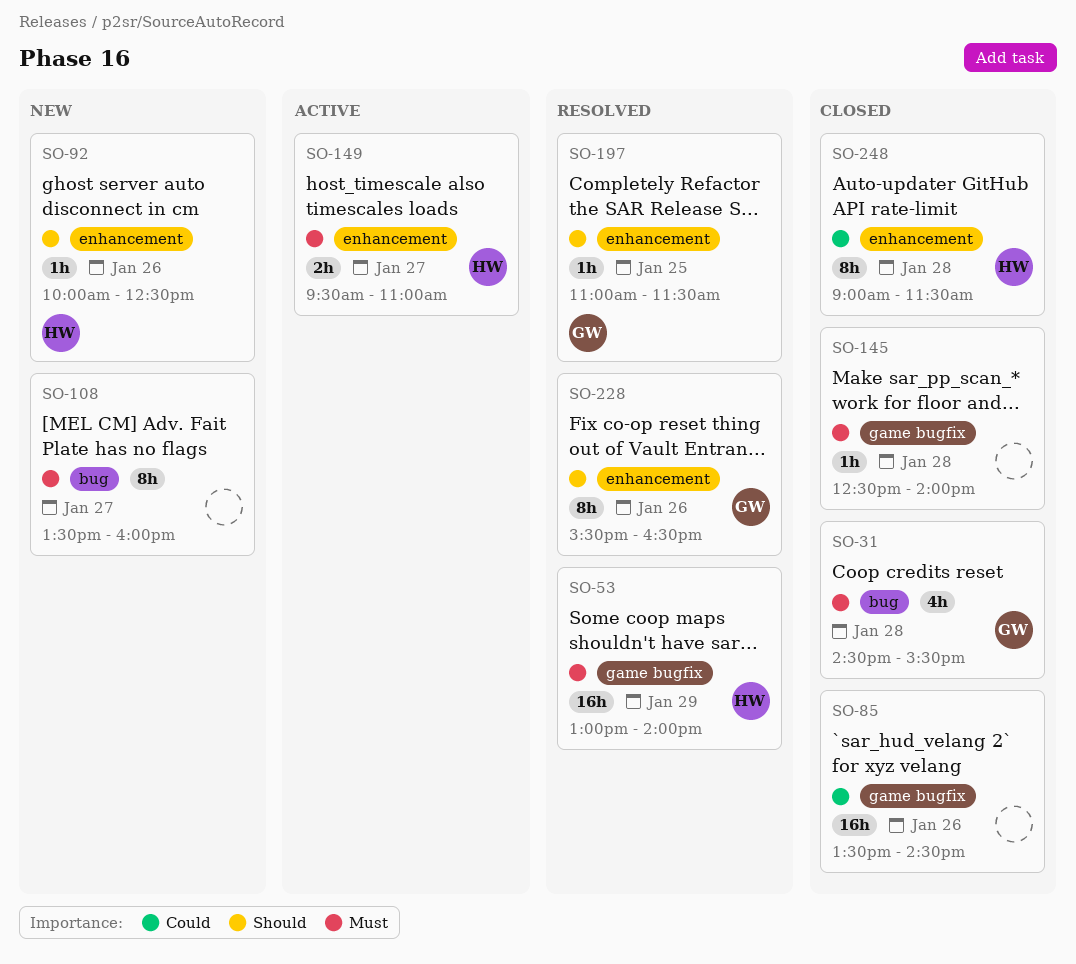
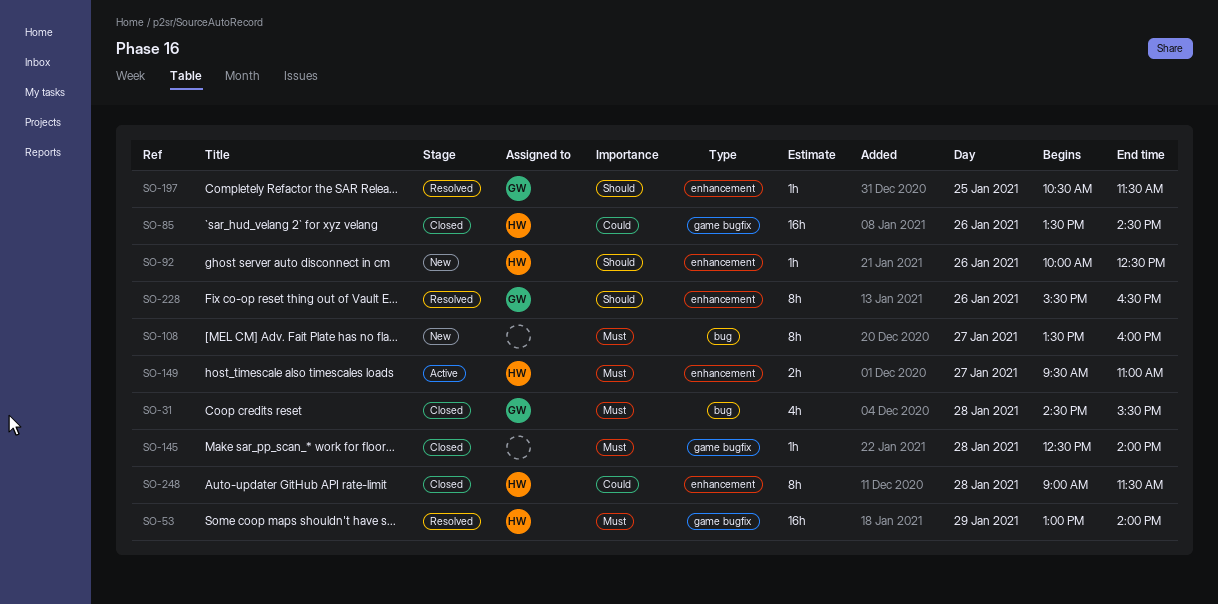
SO-85, owner: none -> HW
SO-197, begins: 11:00 -> 10:30

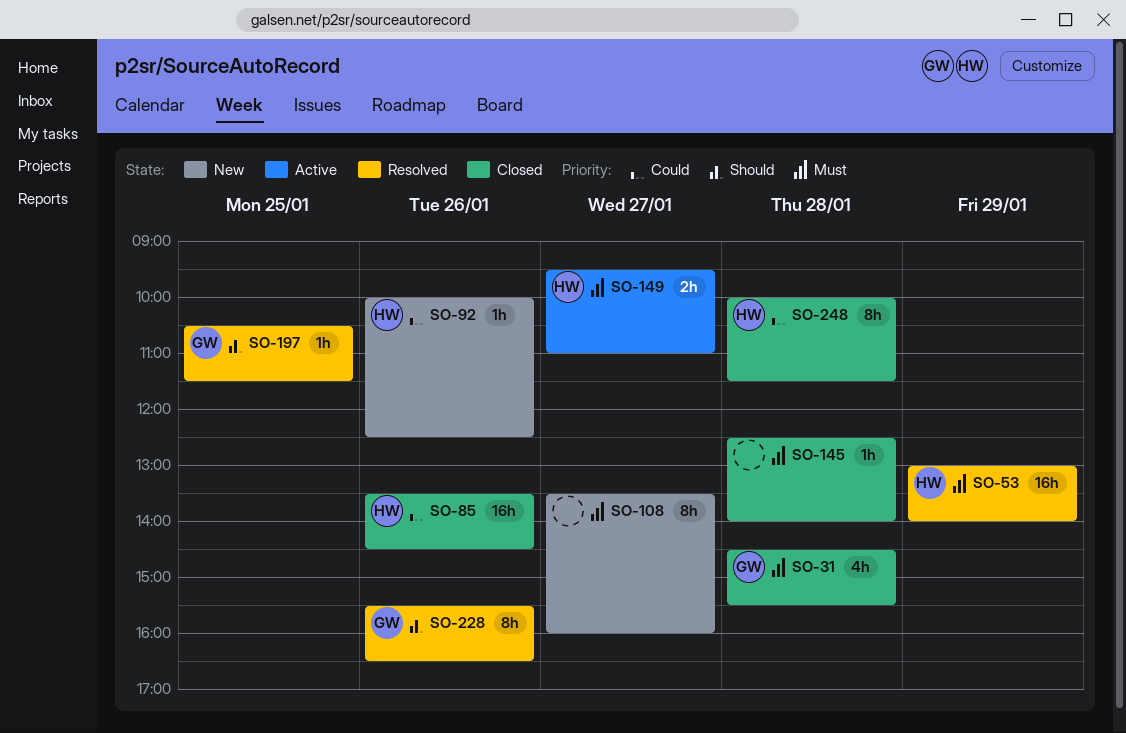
SO-92, priority: Should -> Could
SO-248, begins: 09:00 -> 10:00

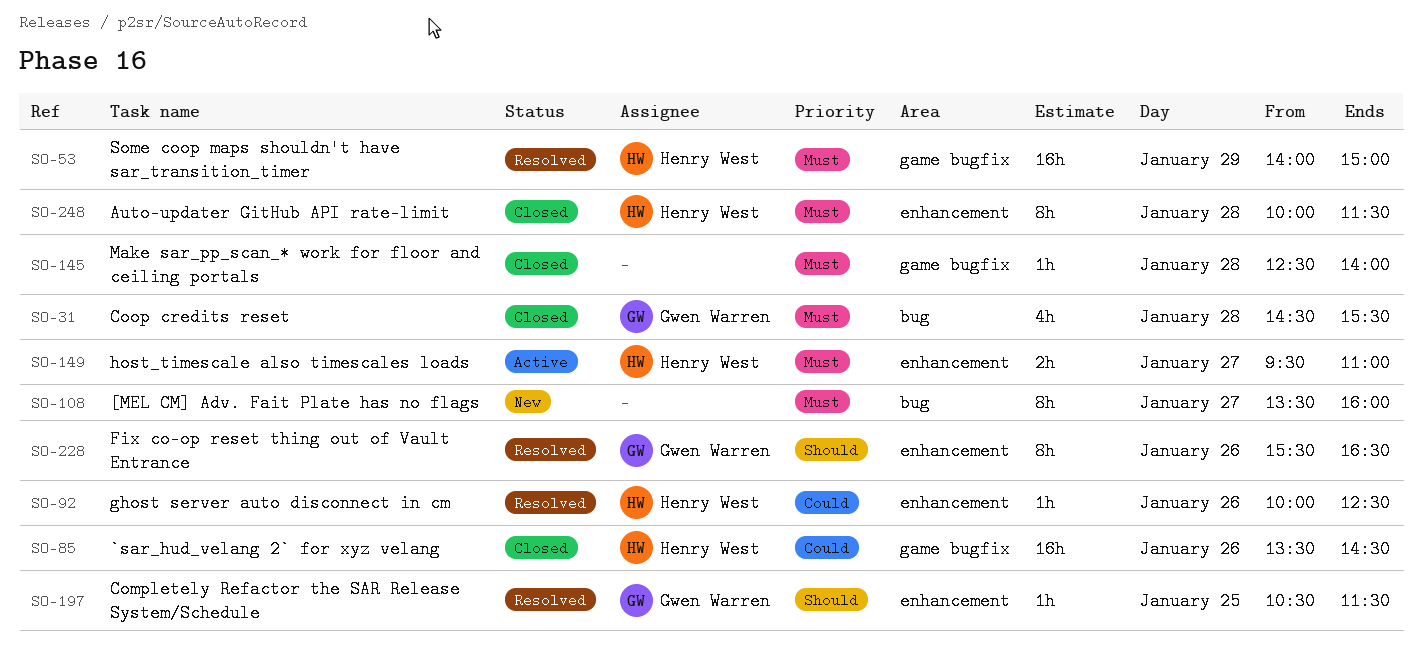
SO-53, begins: 13:00 -> 14:00
SO-53, ends: 14:00 -> 15:00
SO-92, status: New -> Resolved
SO-248, priority: Could -> Must

